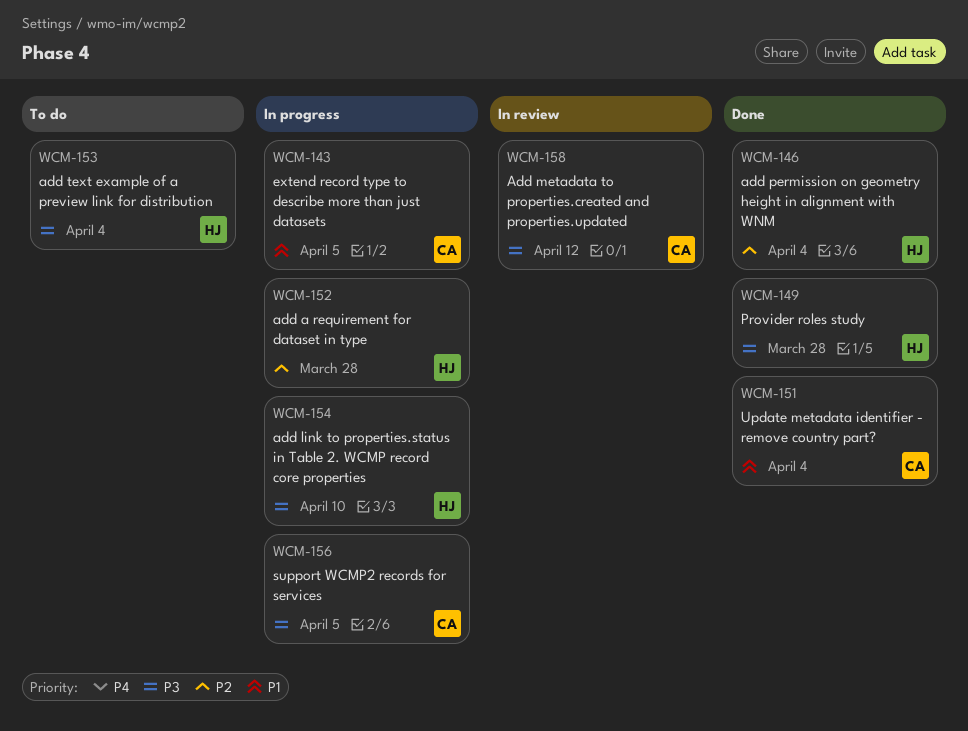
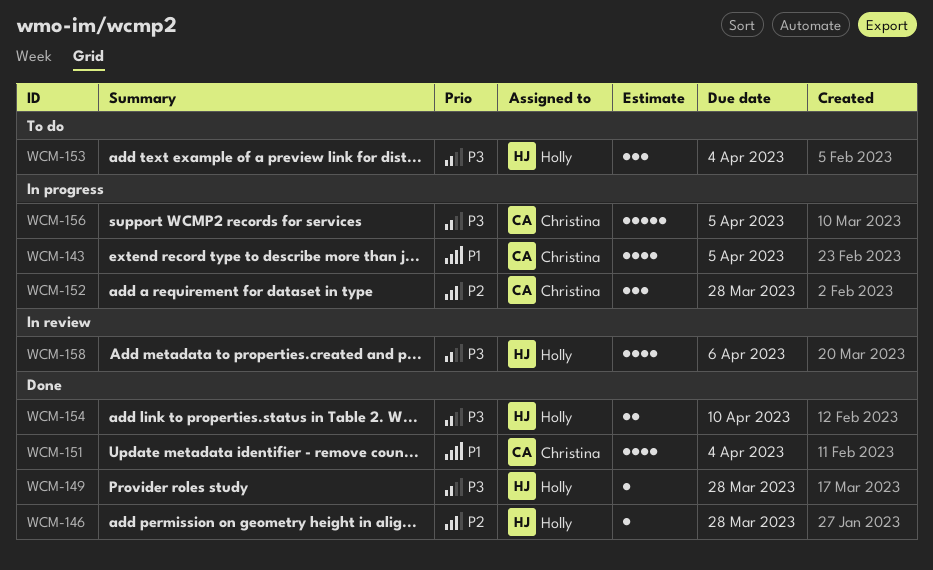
WCM-146, due: Apr 4 -> Mar 28
WCM-152, owner: Holly -> Christina
WCM-154, status: In progress -> Done
WCM-158, owner: Christina -> Holly
WCM-158, due: Apr 12 -> Apr 6

